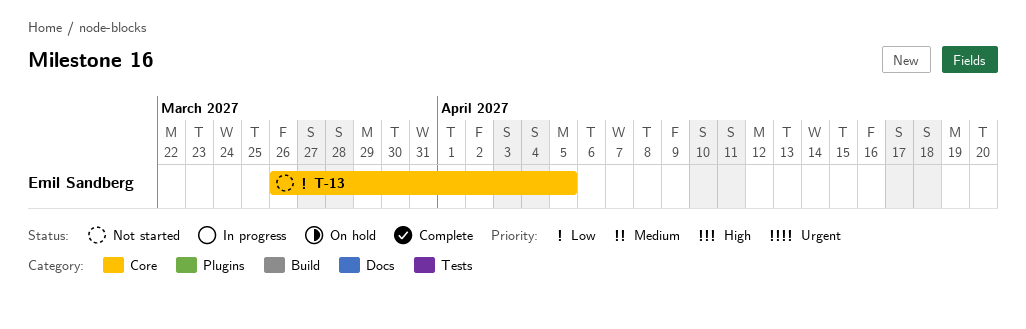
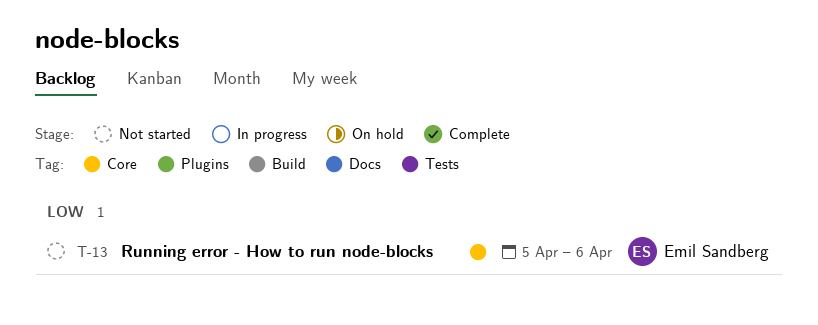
T-13, start: Mar 26 -> Apr 5
T-13, due: Apr 5 -> Apr 6

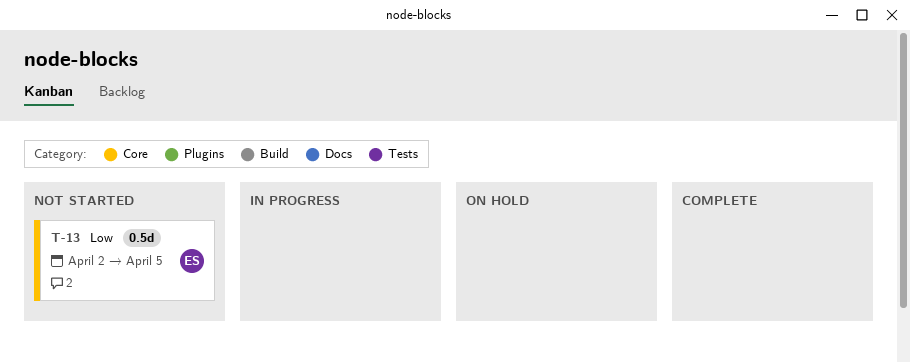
T-13, start: Apr 5 -> Apr 2
T-13, due: Apr 6 -> Apr 5

